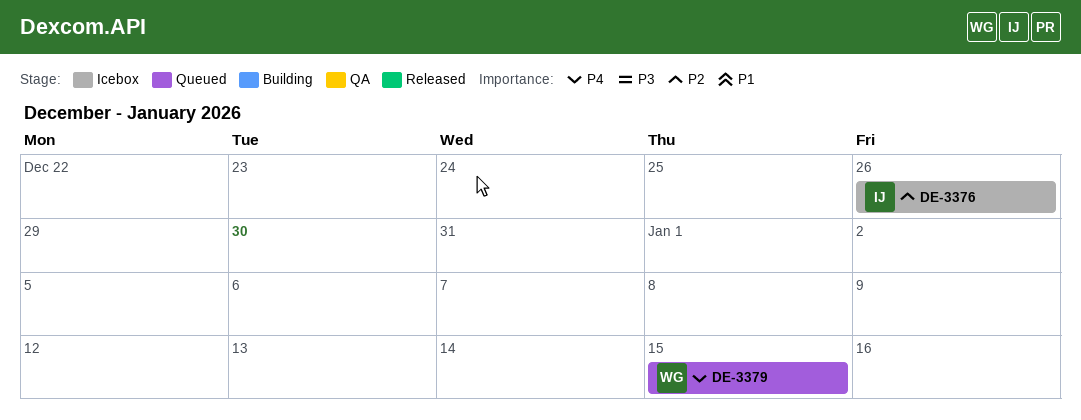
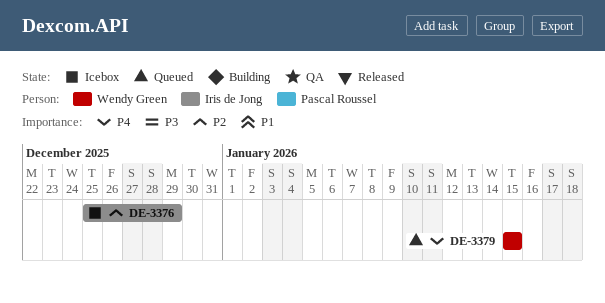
DE-3376, start: Dec 26 -> Dec 25
DE-3376, due: Dec 26 -> Dec 29

